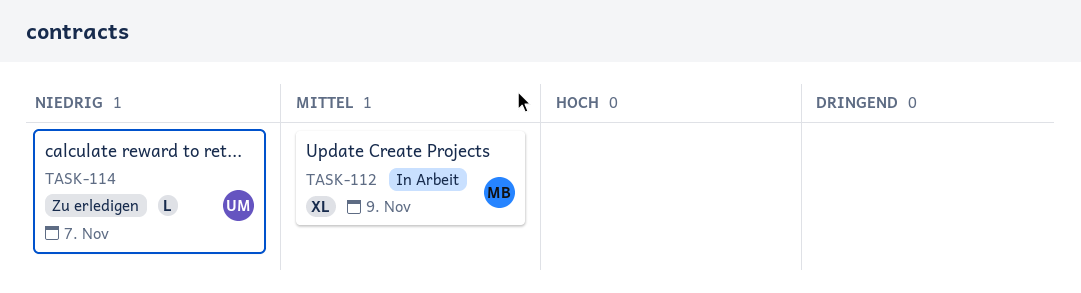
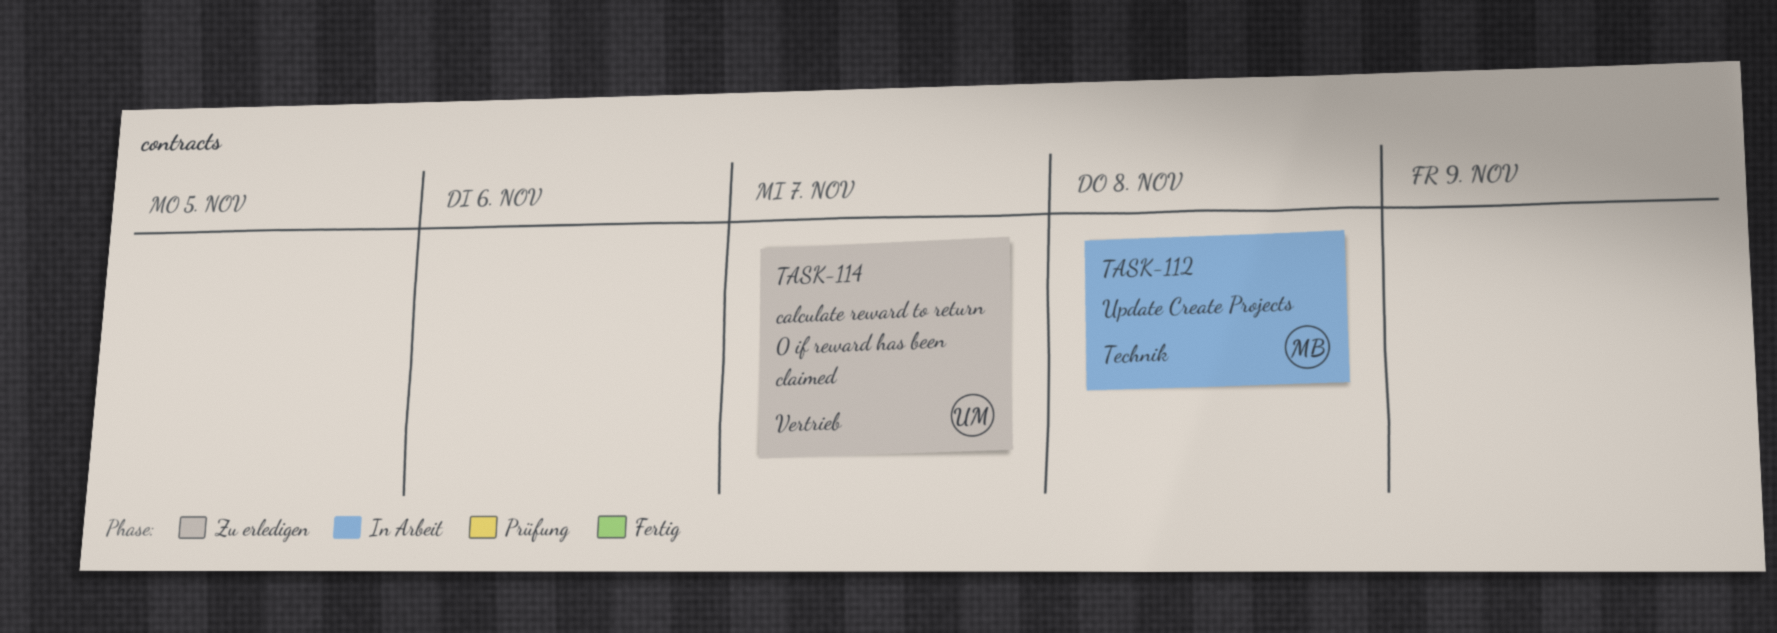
TASK-112, due: Nov 9 -> Nov 8

